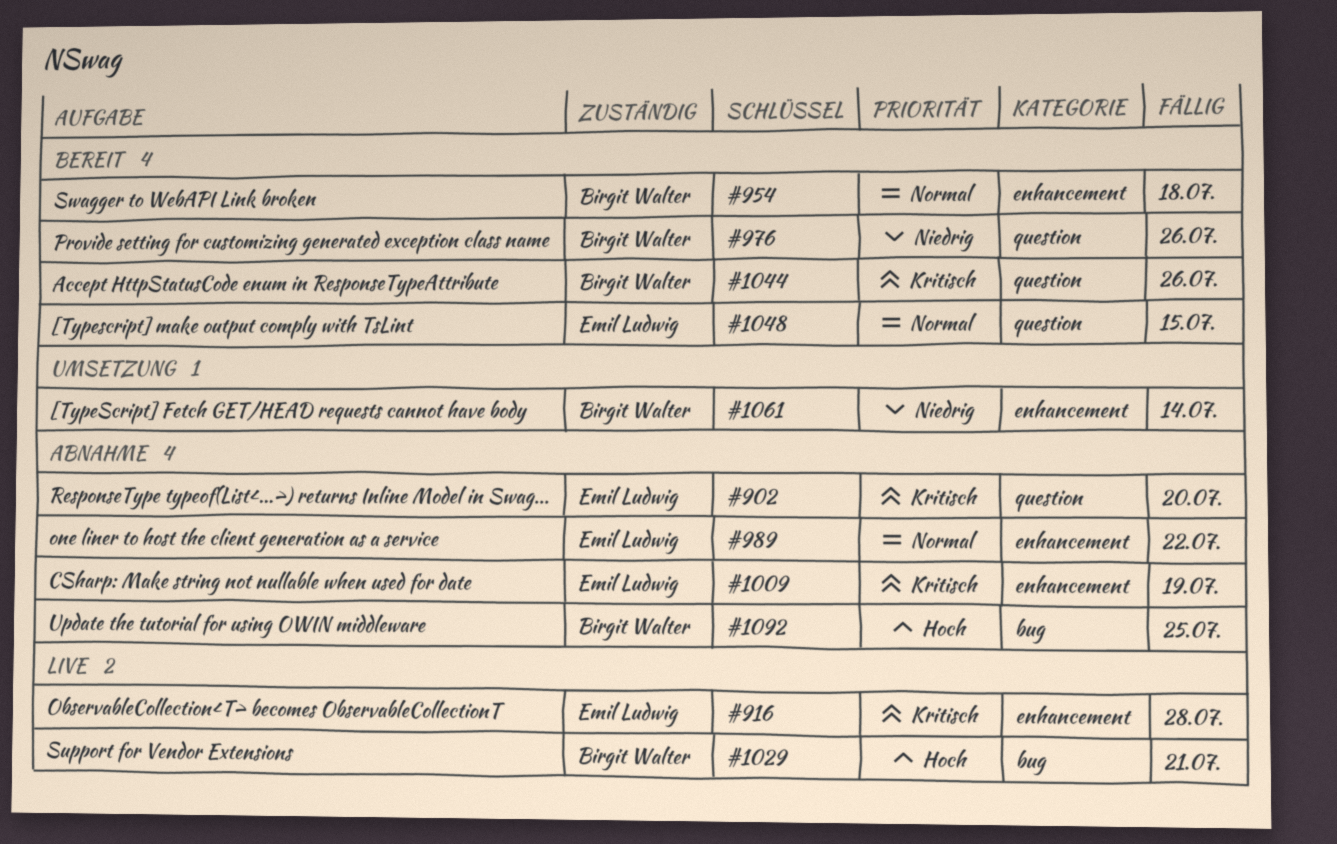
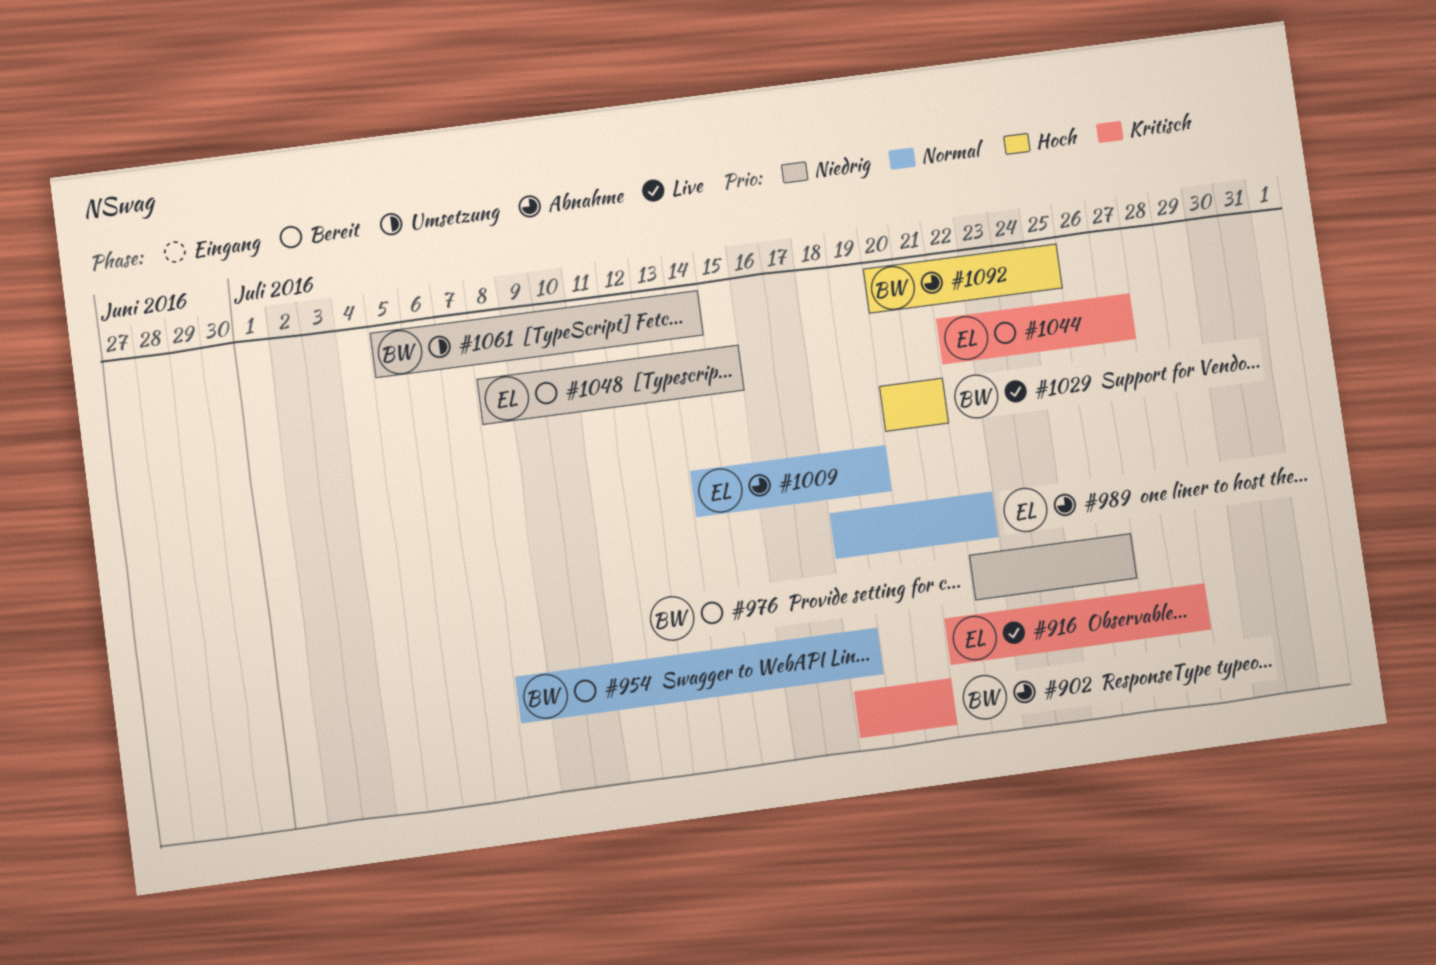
#902, owner: Emil Ludwig -> Birgit Walter
#1009, priority: Kritisch -> Normal
#1044, owner: Birgit Walter -> Emil Ludwig
#1044, due: Jul 26 -> Jul 27
#1048, priority: Normal -> Niedrig

